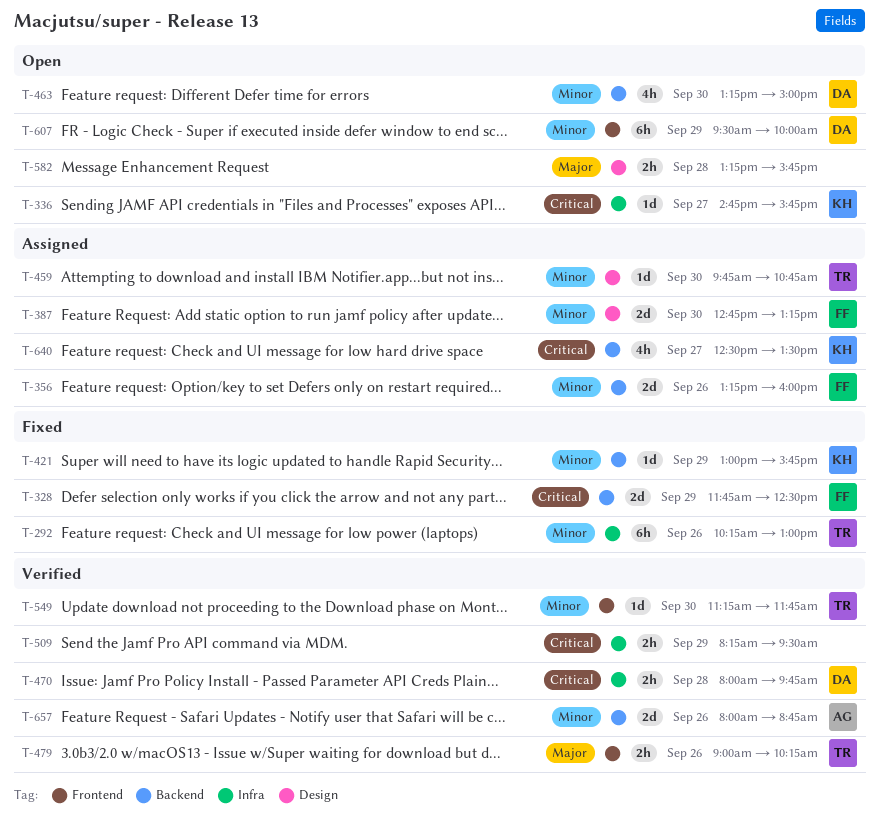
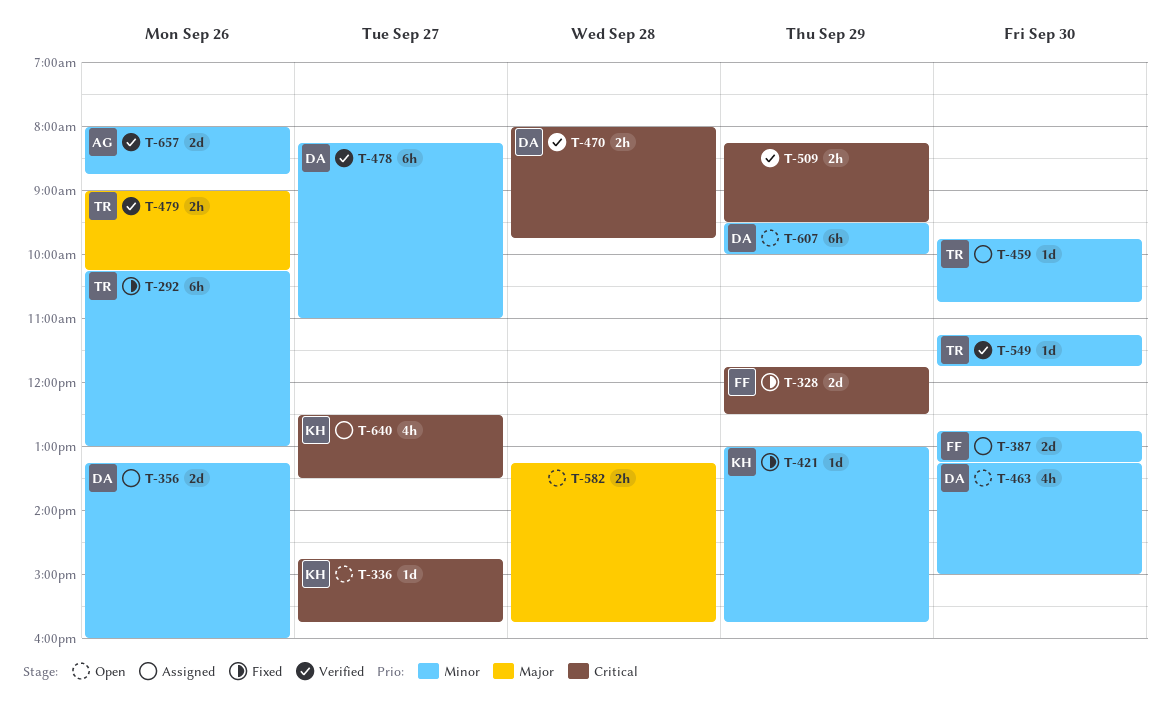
T-356, owner: FF -> DA
T-478: none -> present

